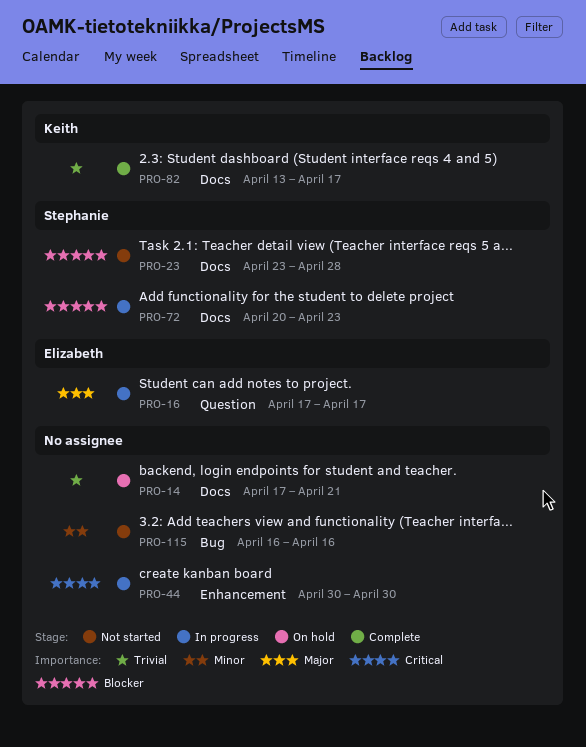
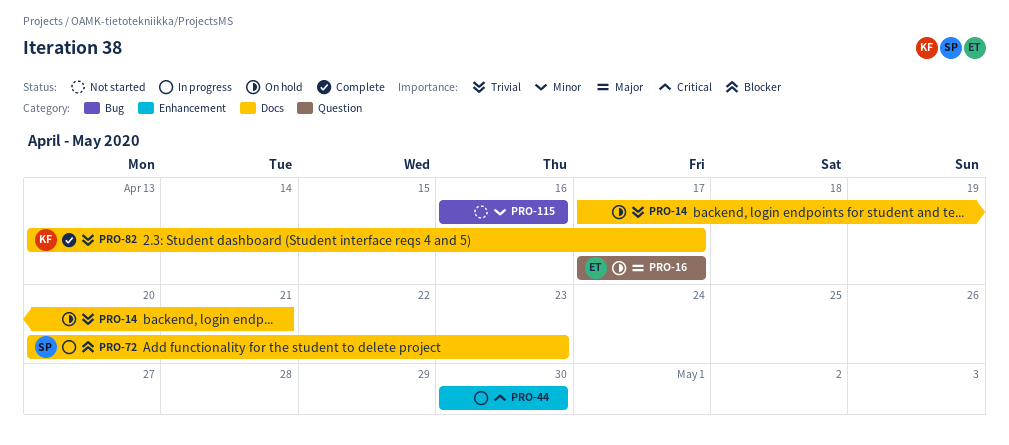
PRO-16, status: In progress -> On hold
PRO-23: present -> none

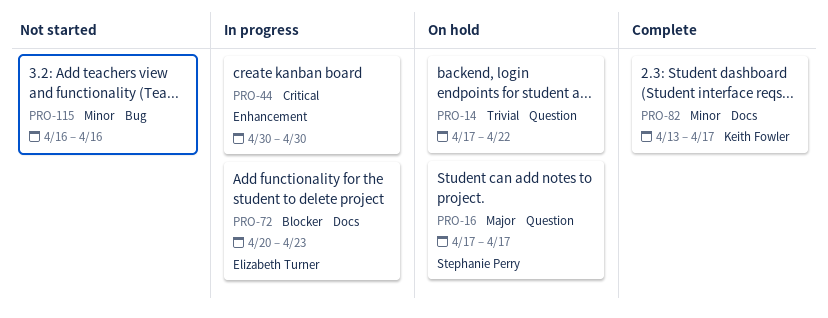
PRO-14, label: Docs -> Question
PRO-14, due: Apr 21 -> Apr 22
PRO-16, owner: Elizabeth Turner -> Stephanie Perry
PRO-72, owner: Stephanie Perry -> Elizabeth Turner
PRO-82, priority: Trivial -> Minor

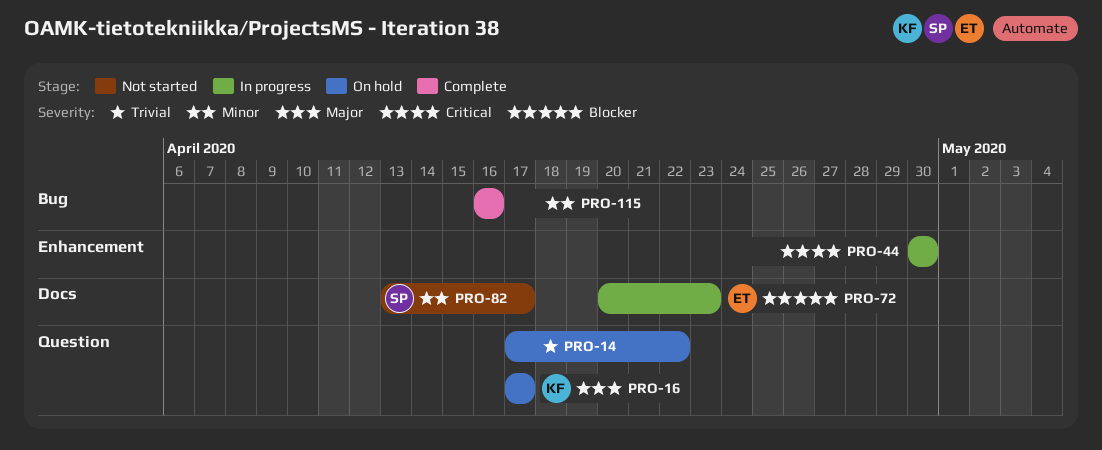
PRO-16, owner: Stephanie Perry -> Keith Fowler
PRO-82, status: Complete -> Not started
PRO-82, owner: Keith Fowler -> Stephanie Perry
PRO-115, status: Not started -> Complete

